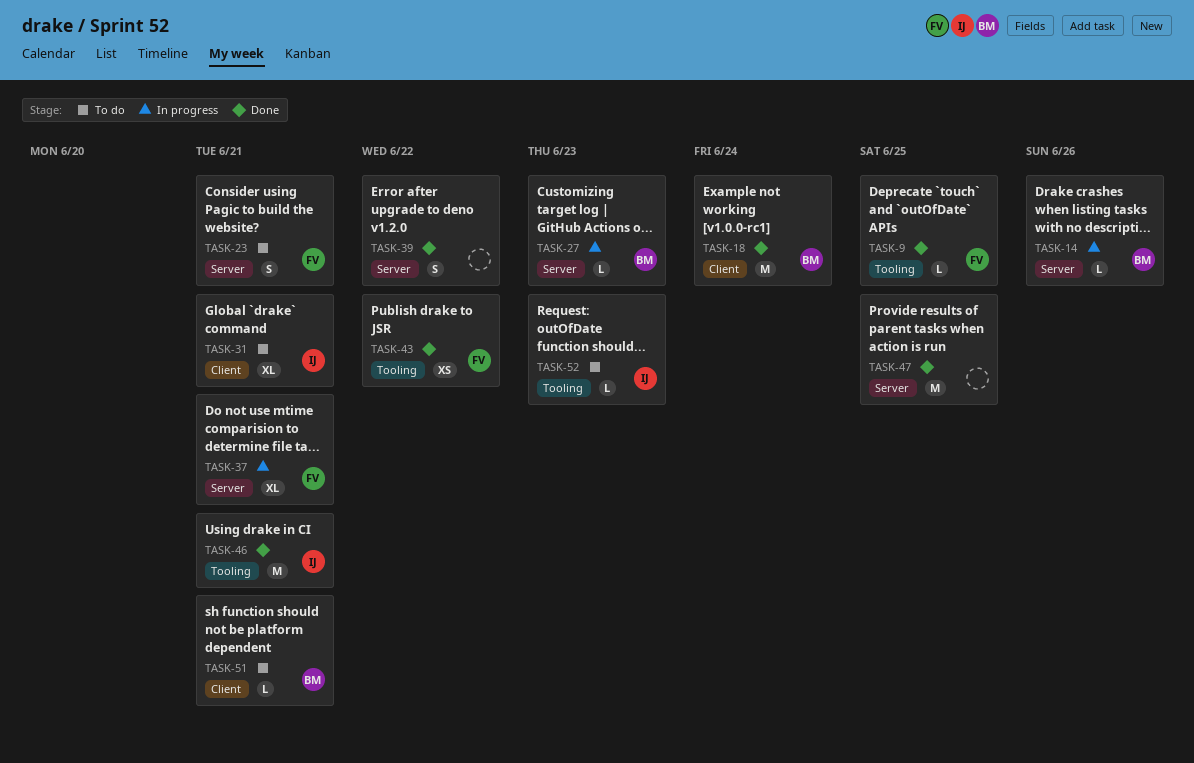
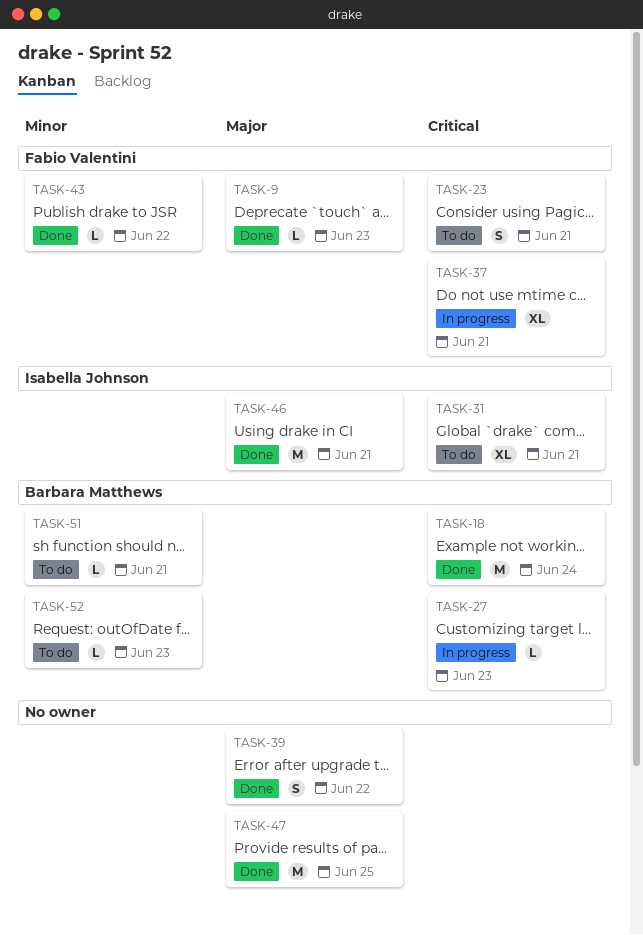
TASK-9, due: Jun 25 -> Jun 23
TASK-14: present -> none
TASK-43, estimate: XS -> L
TASK-52, owner: Isabella Johnson -> Barbara Matthews

